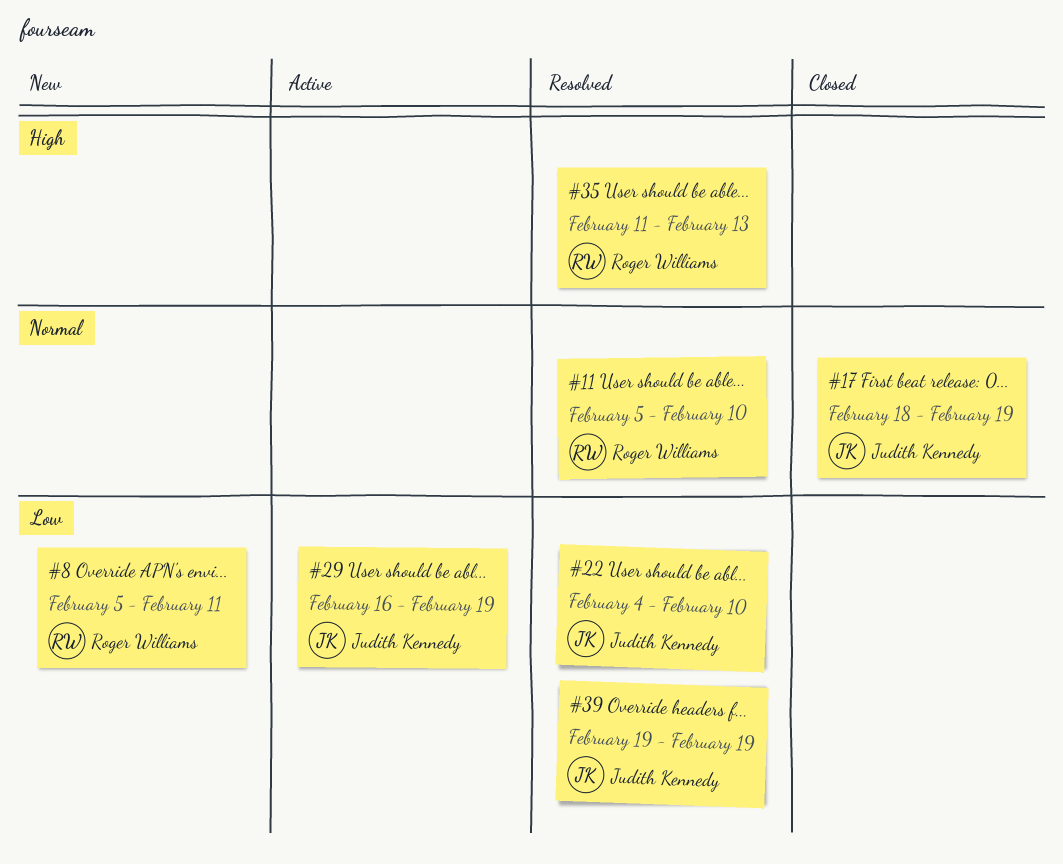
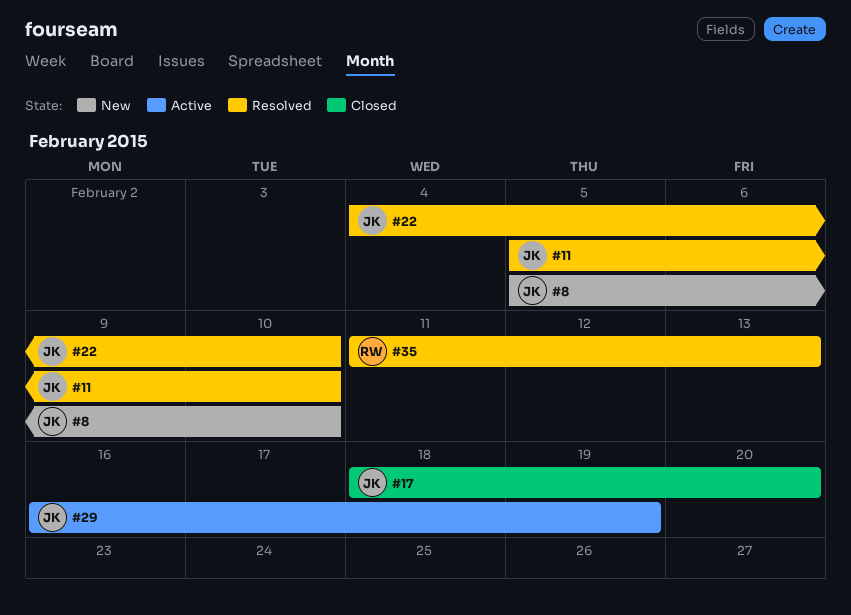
#8, owner: Roger Williams -> Judith Kennedy
#8, due: Feb 11 -> Feb 10
#11, owner: Roger Williams -> Judith Kennedy
#17, due: Feb 19 -> Feb 20
#39: present -> none

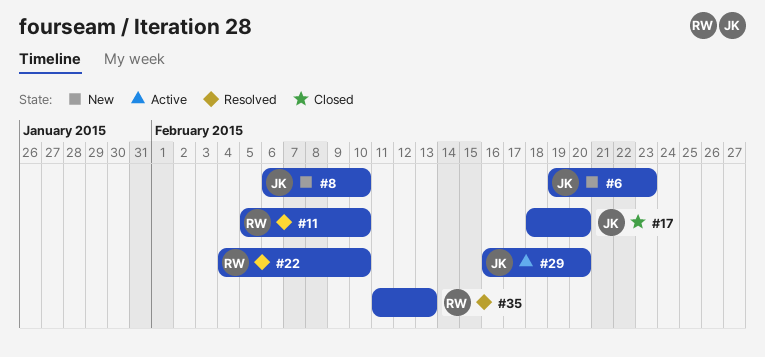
#6: none -> present
#8, start: Feb 5 -> Feb 6
#11, owner: JK -> RW
#22, owner: JK -> RW
#29, due: Feb 19 -> Feb 20

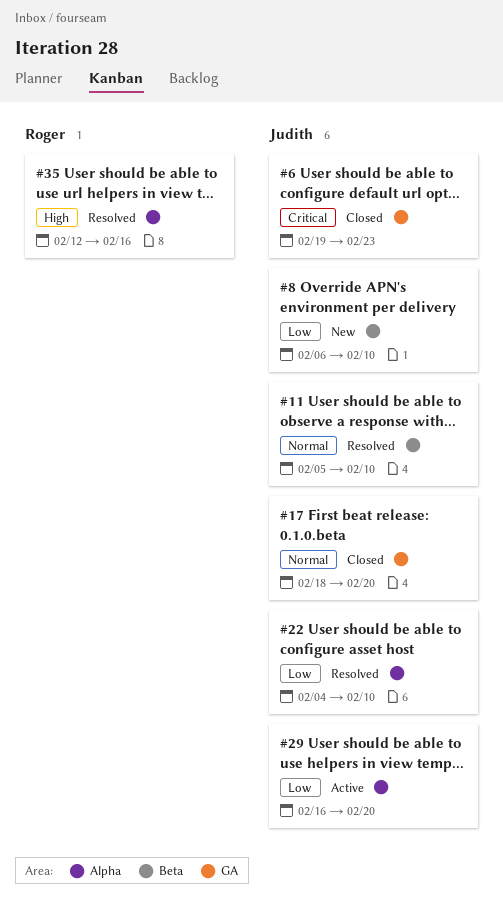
#6, status: New -> Closed
#11, owner: Roger -> Judith
#22, owner: Roger -> Judith
#35, start: Feb 11 -> Feb 12
#35, due: Feb 13 -> Feb 16

